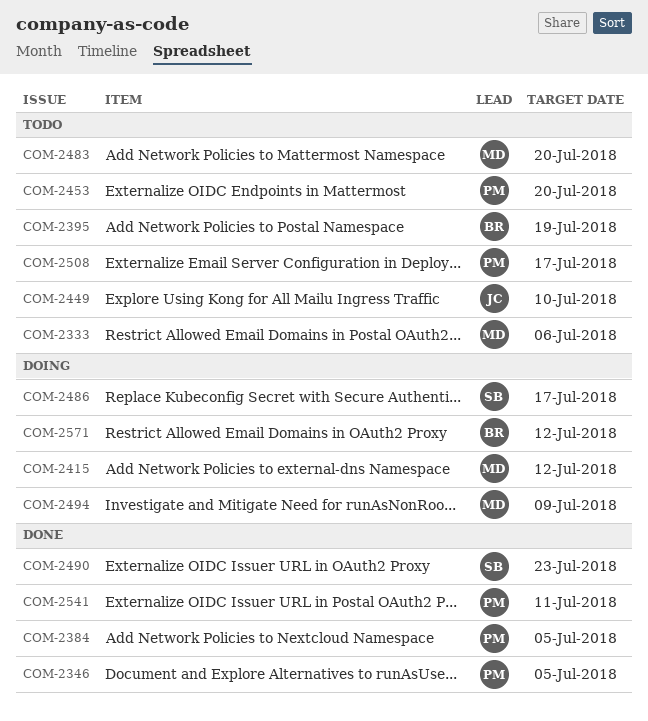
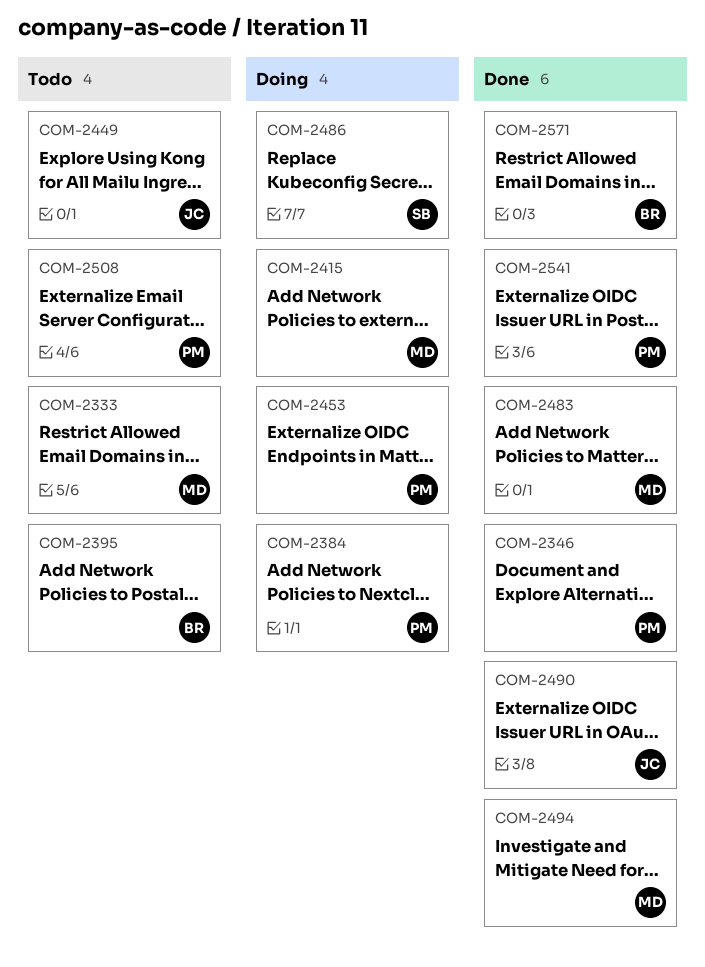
COM-2384, status: Done -> Doing
COM-2453, status: Todo -> Doing
COM-2483, status: Todo -> Done
COM-2490, owner: SB -> JC
COM-2494, status: Doing -> Done
COM-2571, status: Doing -> Done

